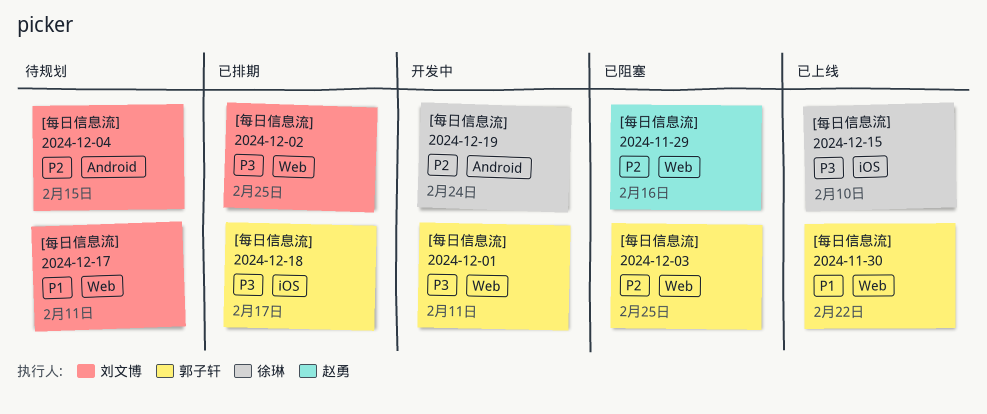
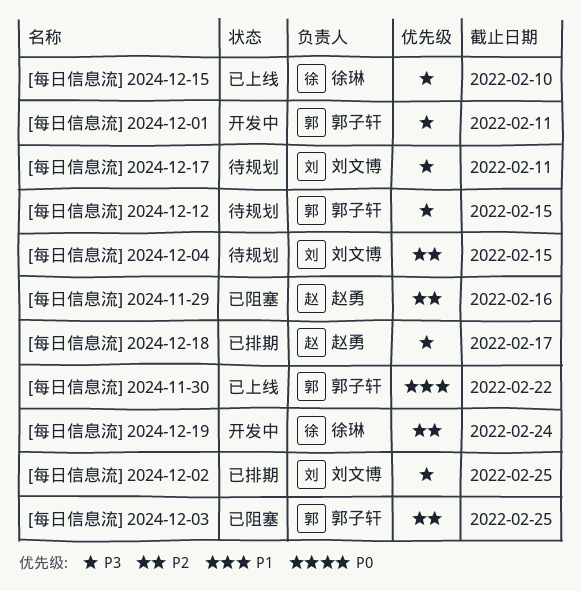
[每日信息流] 2024-12-12: none -> present
[每日信息流] 2024-12-17, priority: P1 -> P3
[每日信息流] 2024-12-18, owner: 郭子轩 -> 赵勇

